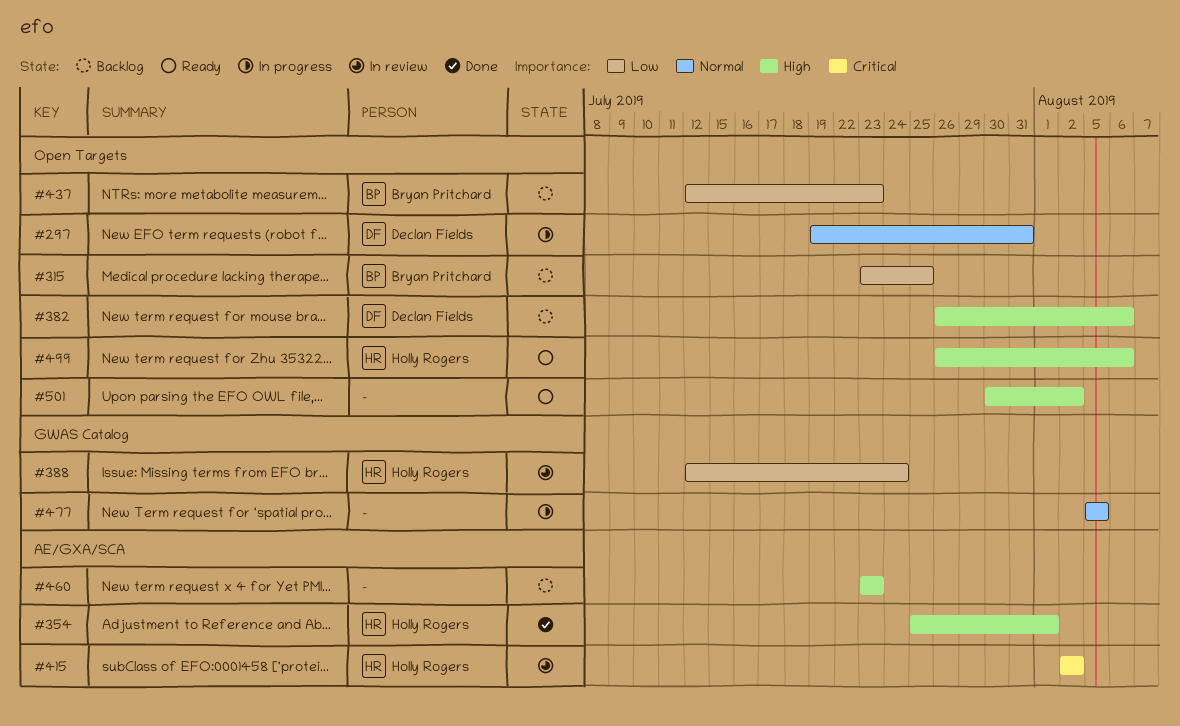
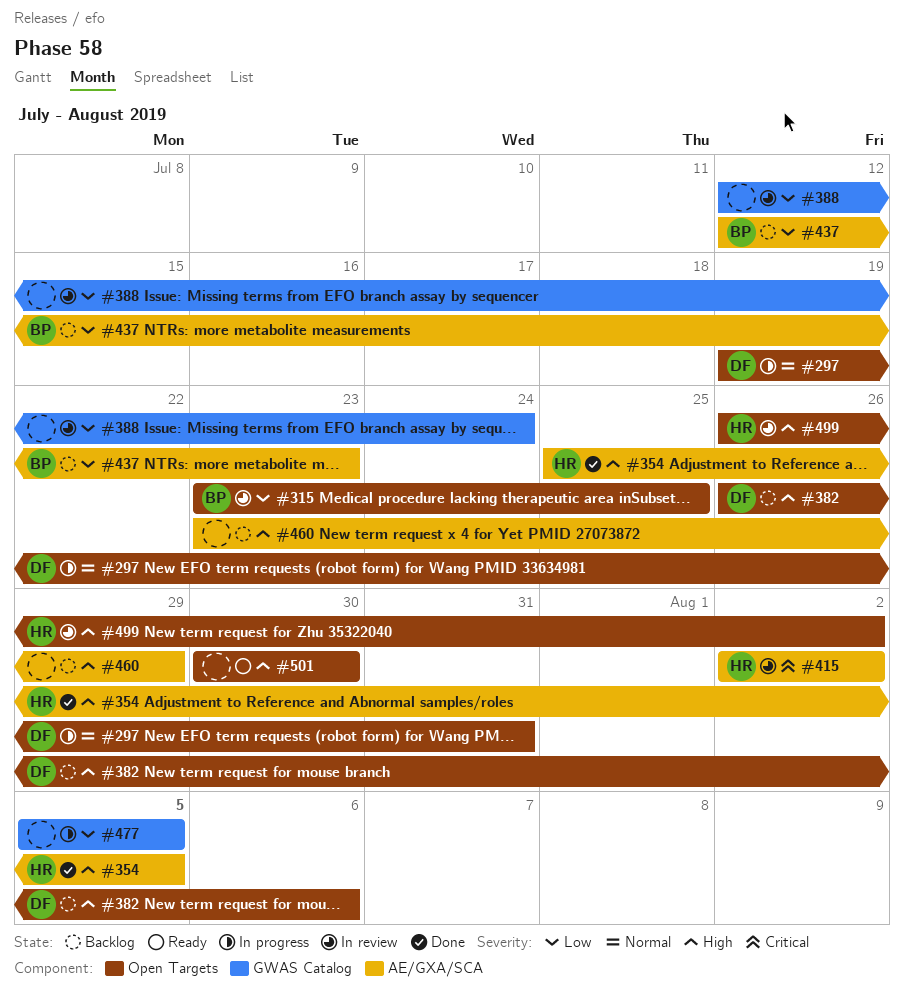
#315, status: Backlog -> In review
#354, due: Aug 1 -> Aug 5
#388, owner: Holly Rogers -> none
#437, label: Open Targets -> AE/GXA/SCA
#460, due: Jul 23 -> Jul 29
#477, priority: Normal -> Low
#499, status: Ready -> In review
#499, due: Aug 6 -> Aug 2
#501, due: Aug 2 -> Jul 30

